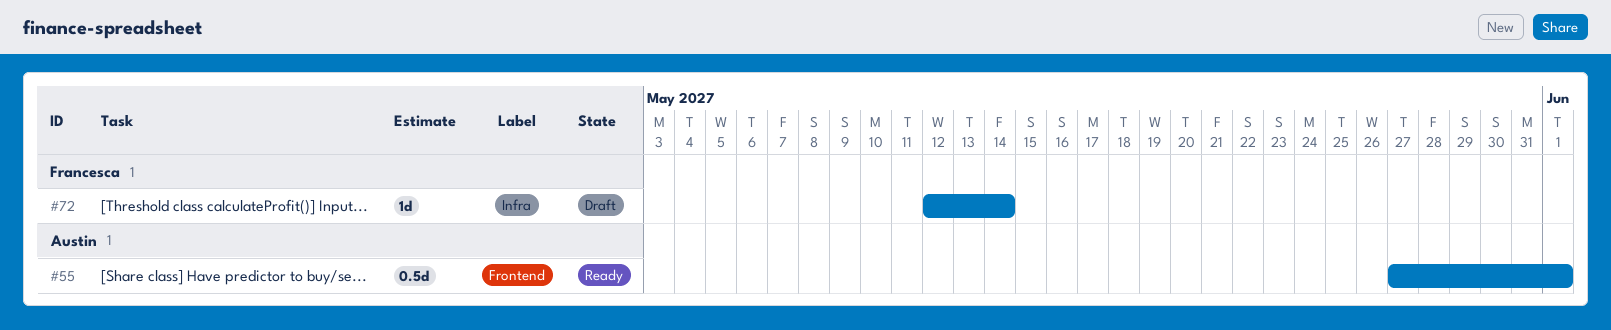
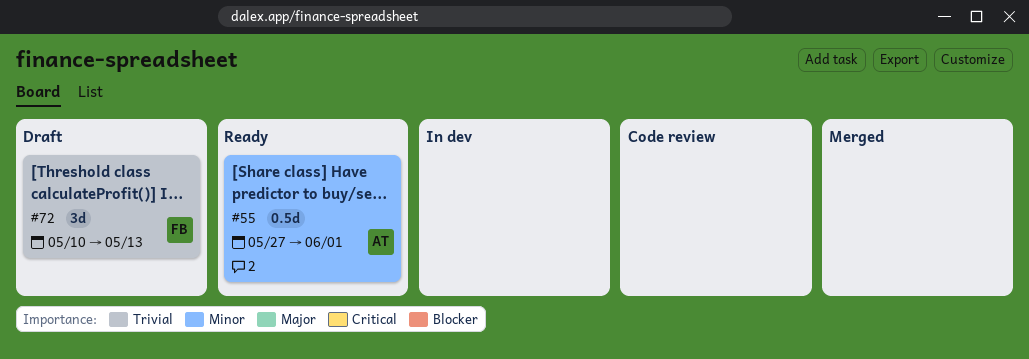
#72, estimate: 1d -> 3d
#72, start: May 12 -> May 10
#72, due: May 14 -> May 13

